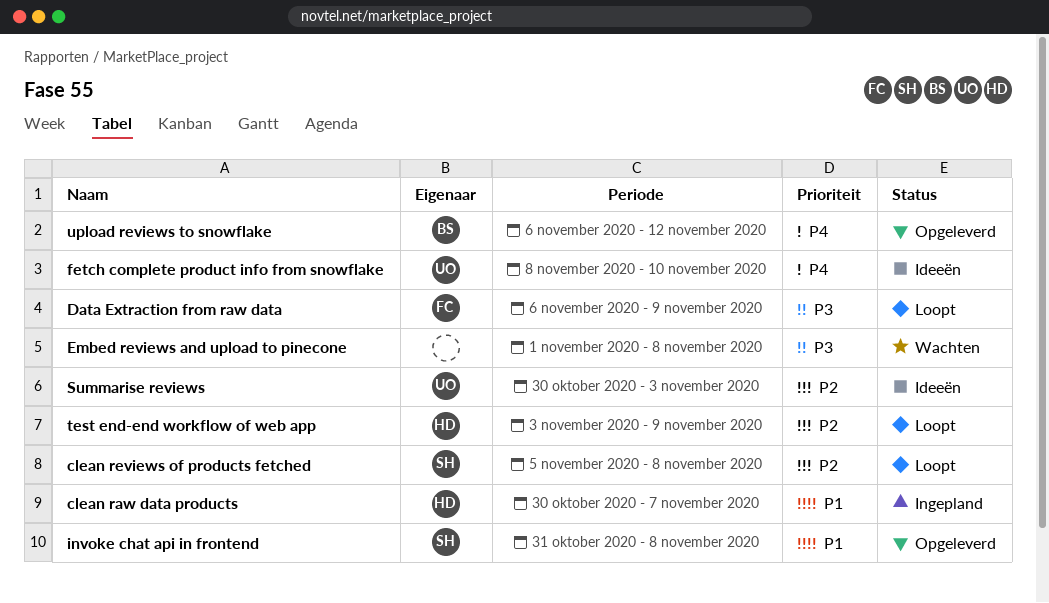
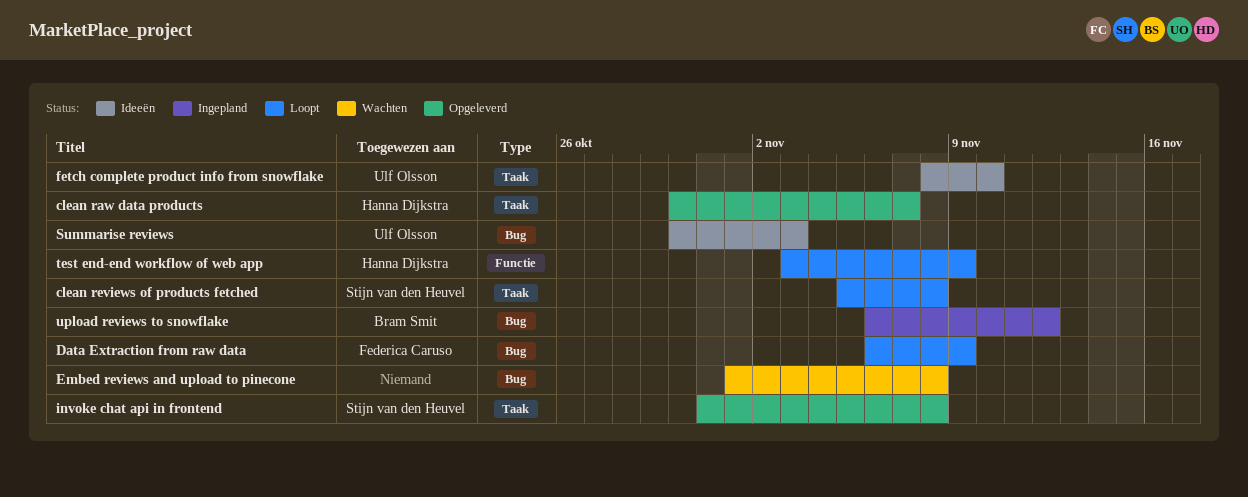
clean raw data products, status: Ingepland -> Opgeleverd
upload reviews to snowflake, status: Opgeleverd -> Ingepland

